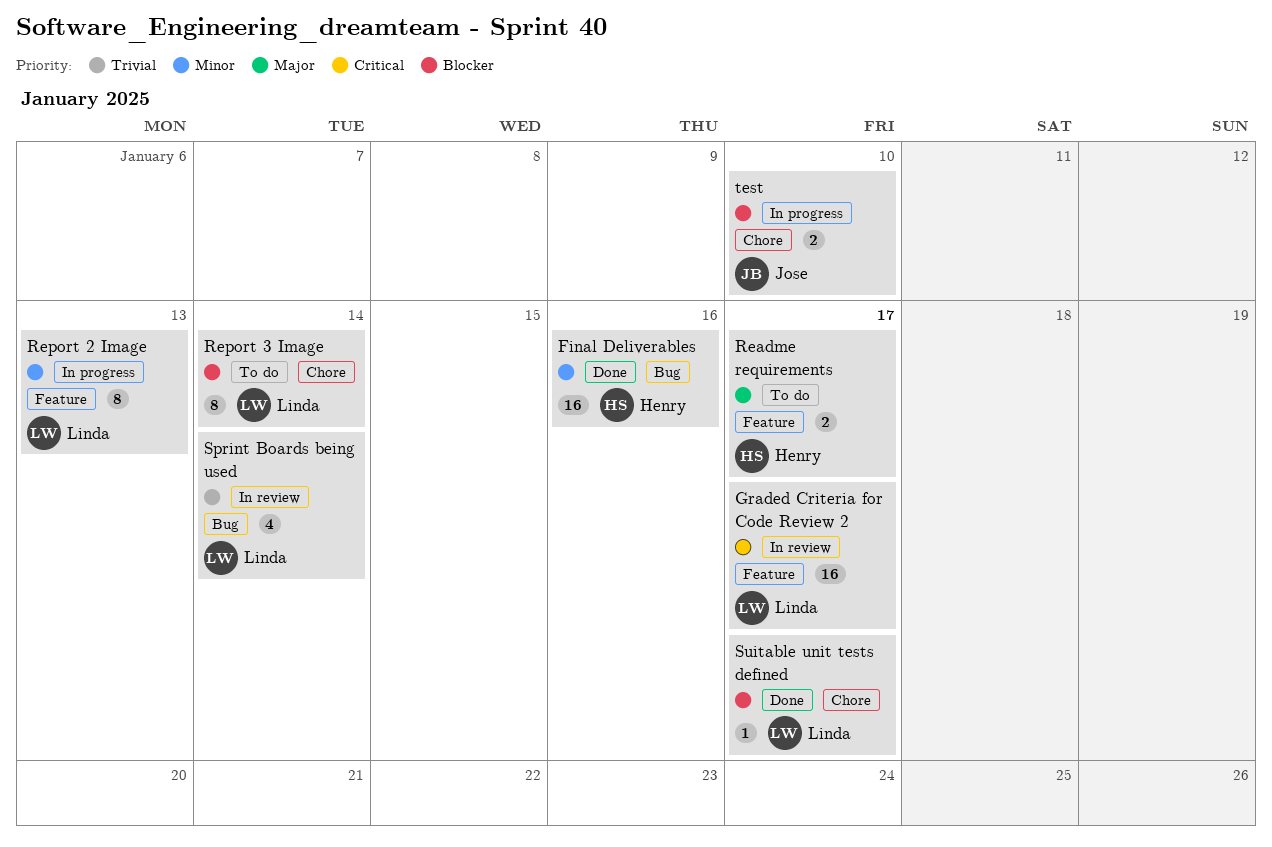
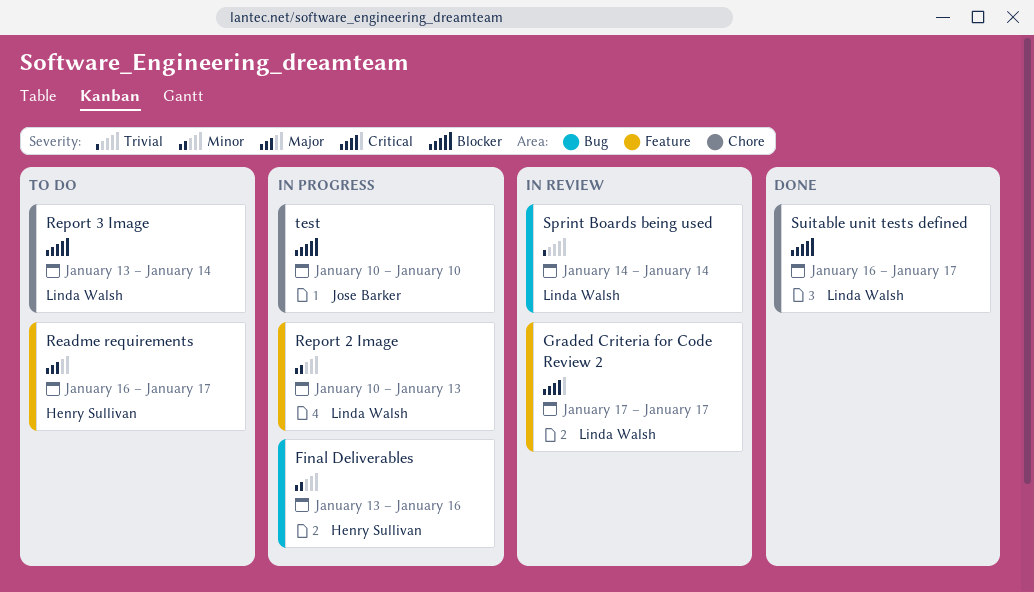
Final Deliverables, status: Done -> In progress

